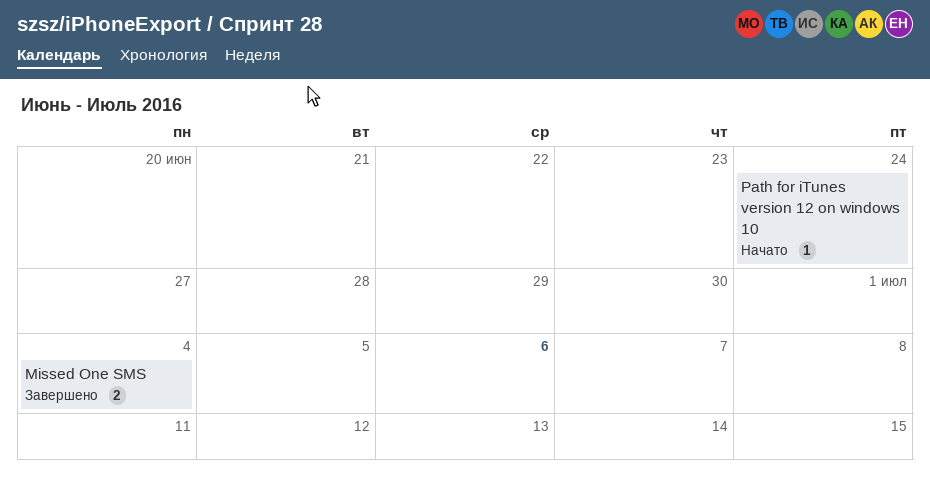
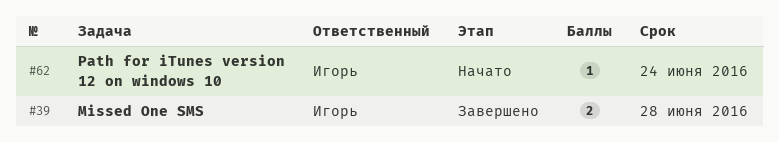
Missed One SMS, due: Jul 4 -> Jun 28

